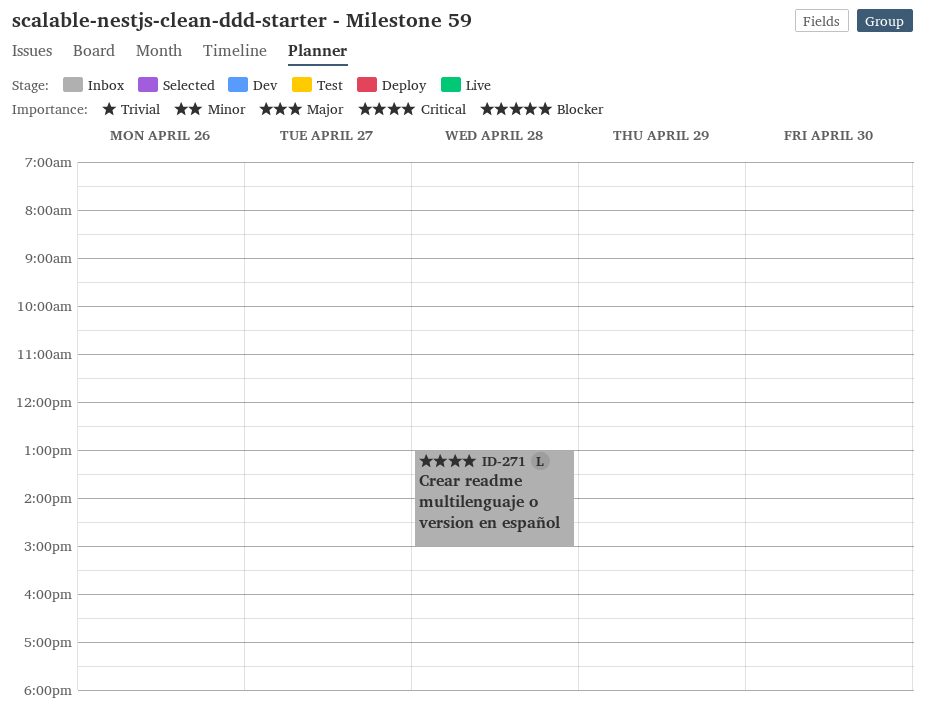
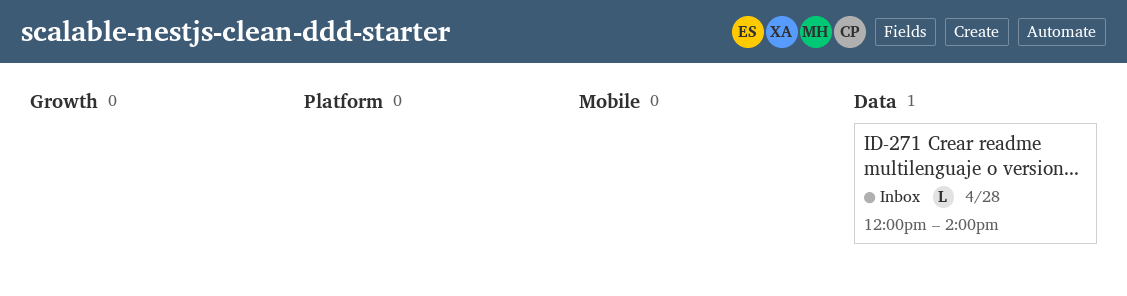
ID-271, begins: 13:00 -> 12:00
ID-271, ends: 15:00 -> 14:00

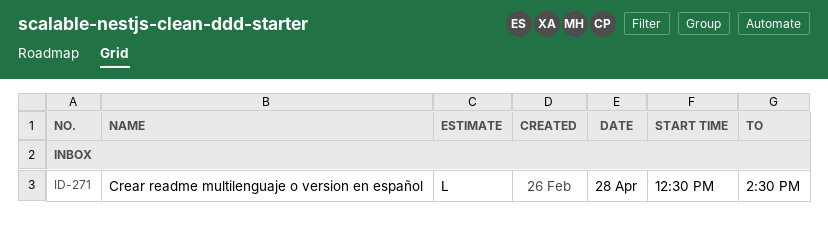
ID-271, begins: 12:00 -> 12:30
ID-271, ends: 14:00 -> 14:30

